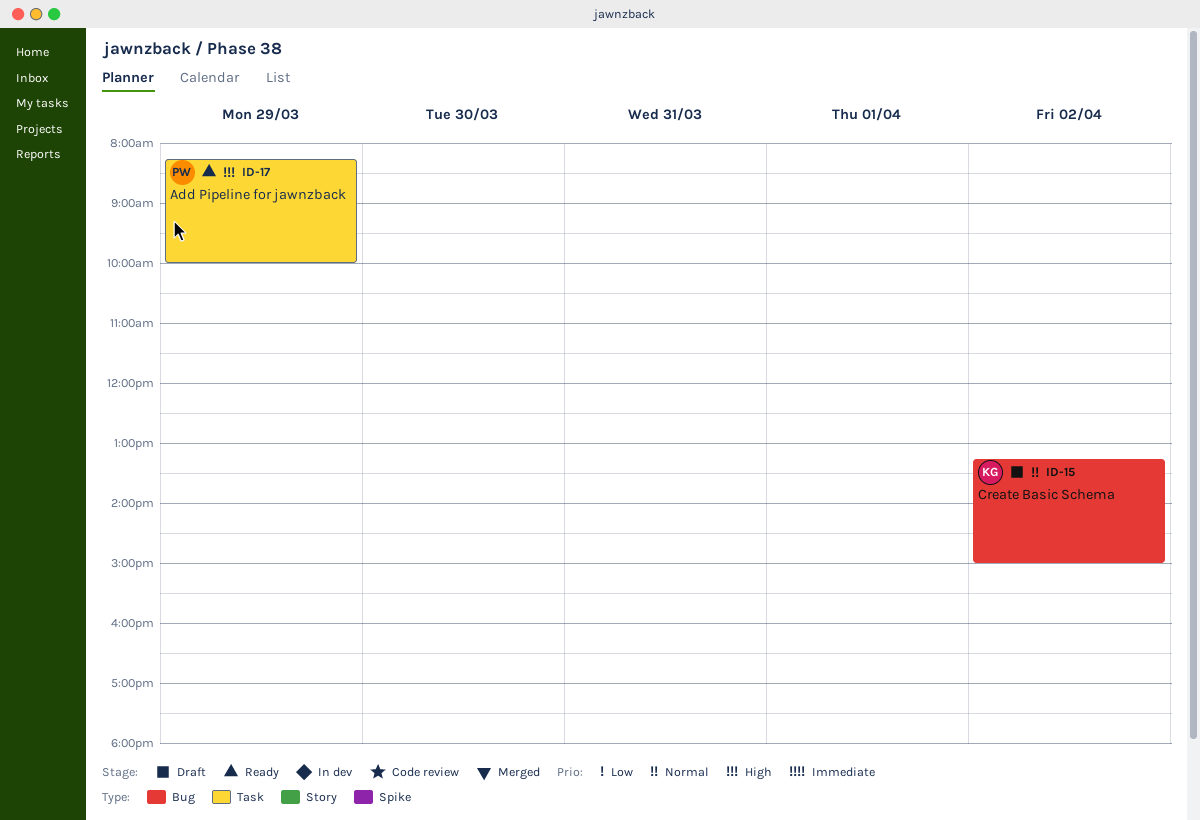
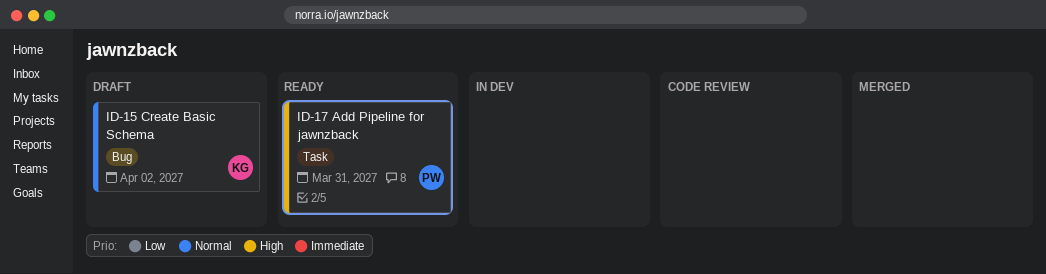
ID-17, day: Mar 29 -> Mar 31

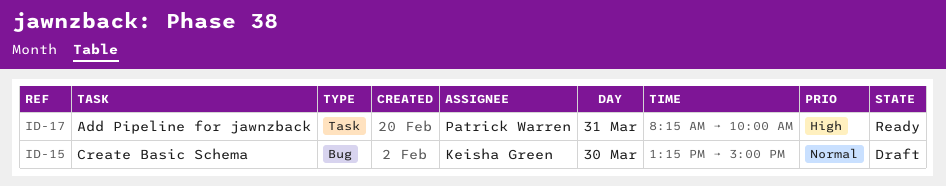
ID-15, day: Apr 2 -> Mar 30

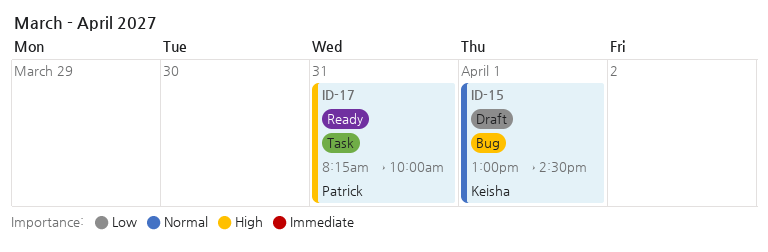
ID-15, day: Mar 30 -> Apr 1
ID-15, begins: 13:15 -> 13:00
ID-15, ends: 15:00 -> 14:30

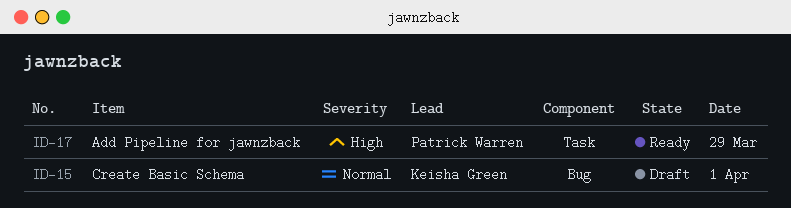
ID-17, day: Mar 31 -> Mar 29

